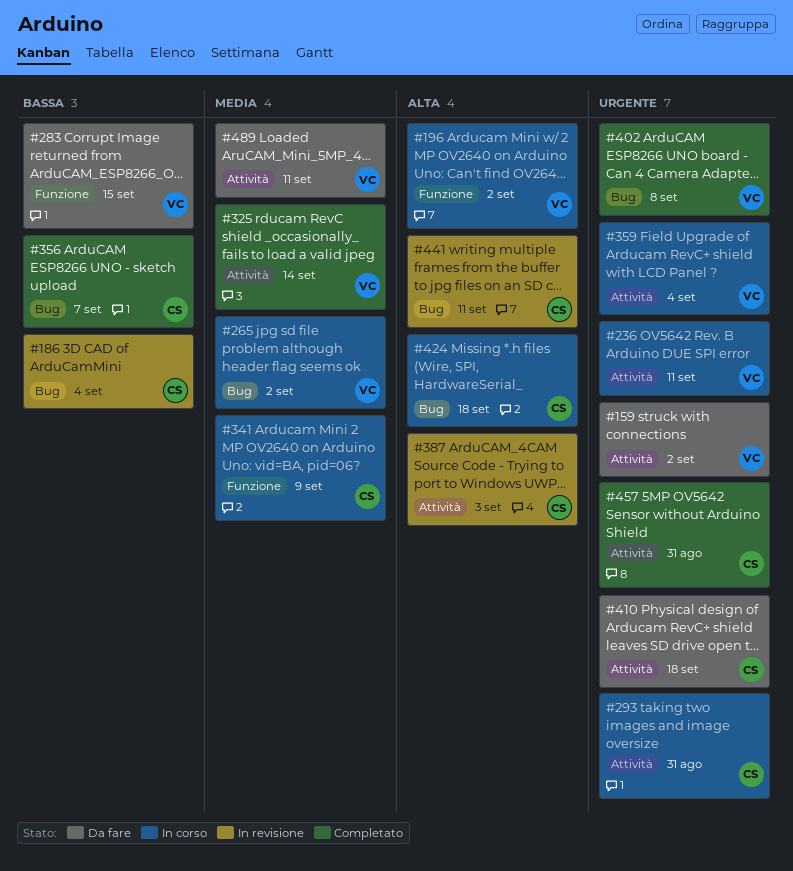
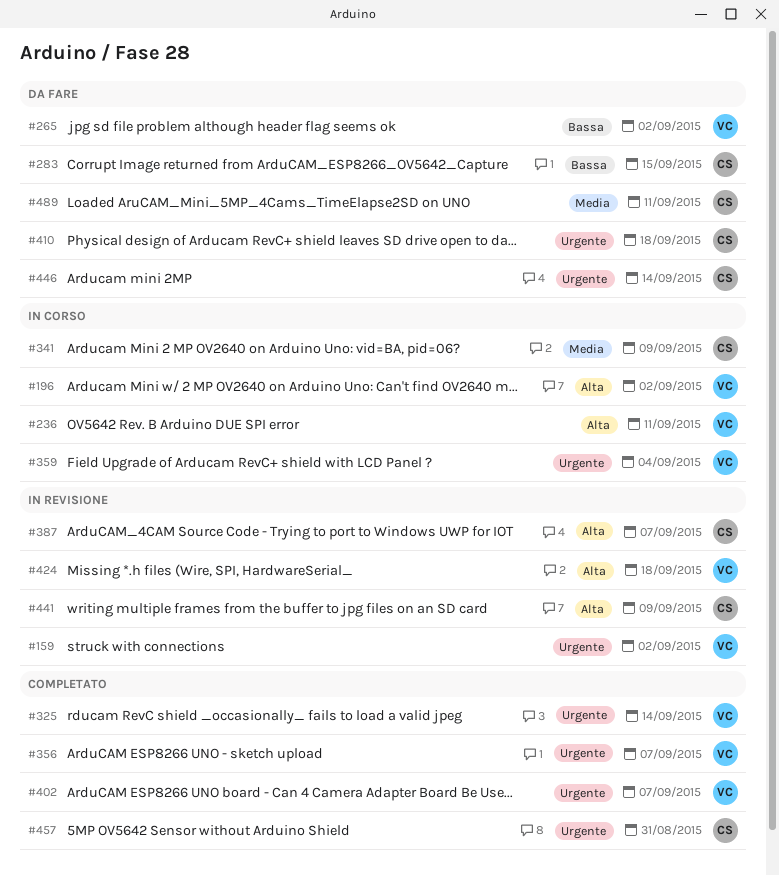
#159, status: Da fare -> In revisione
#186: present -> none
#236, priority: Urgente -> Alta
#265, status: In corso -> Da fare
#265, priority: Media -> Bassa
#283, owner: VC -> CS
#293: present -> none
#325, priority: Media -> Urgente
#356, owner: CS -> VC
#356, priority: Bassa -> Urgente
#387, due: Sep 3 -> Sep 7
#402, due: Sep 8 -> Sep 7
#424, status: In corso -> In revisione
#424, owner: CS -> VC
#441, due: Sep 11 -> Sep 9
#446: none -> present
#489, owner: VC -> CS

